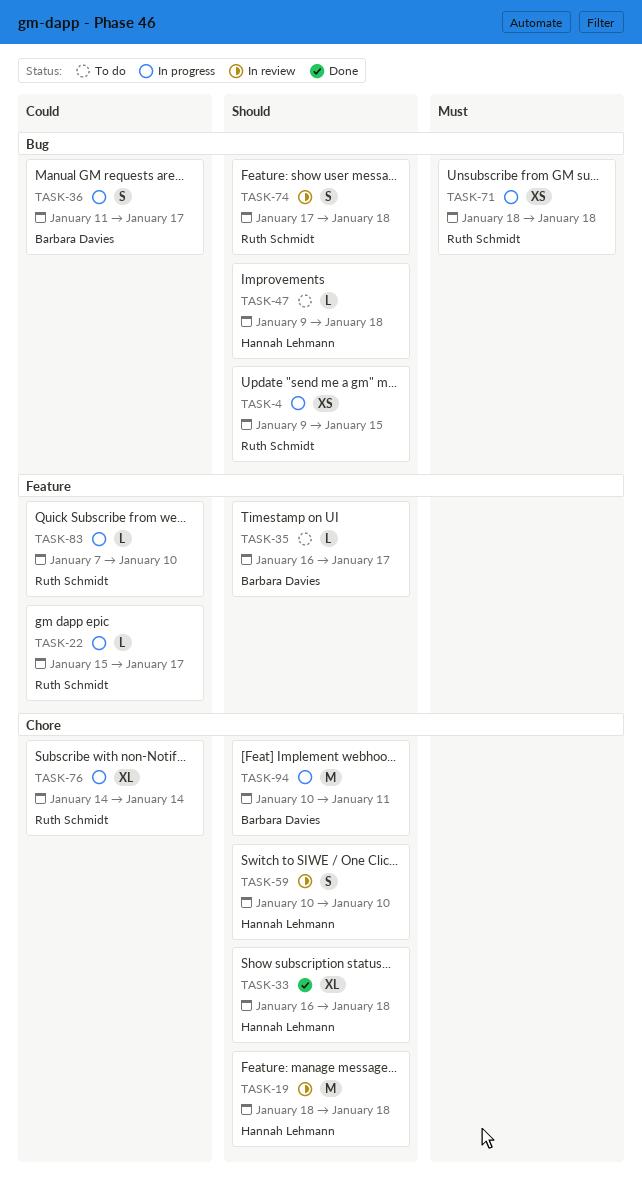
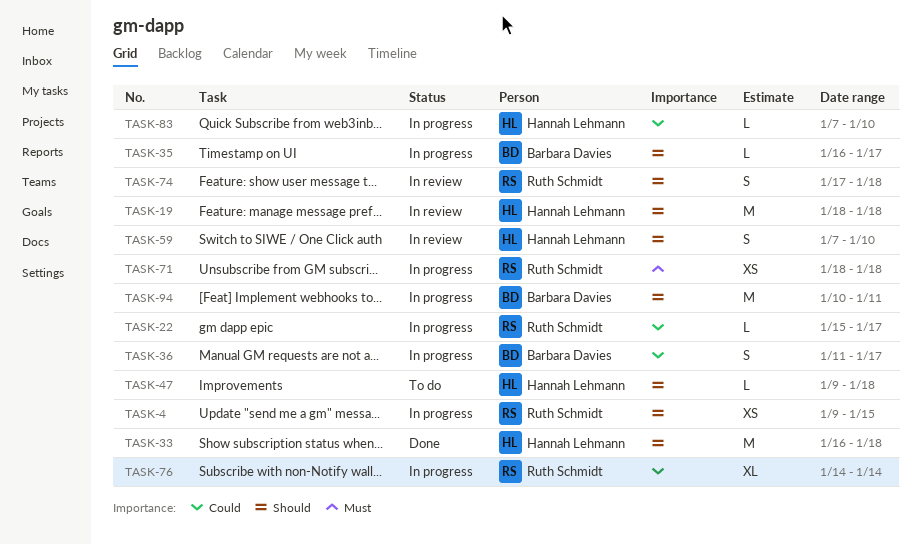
TASK-33, estimate: XL -> M
TASK-35, status: To do -> In progress
TASK-59, start: Jan 10 -> Jan 7
TASK-83, owner: Ruth Schmidt -> Hannah Lehmann

